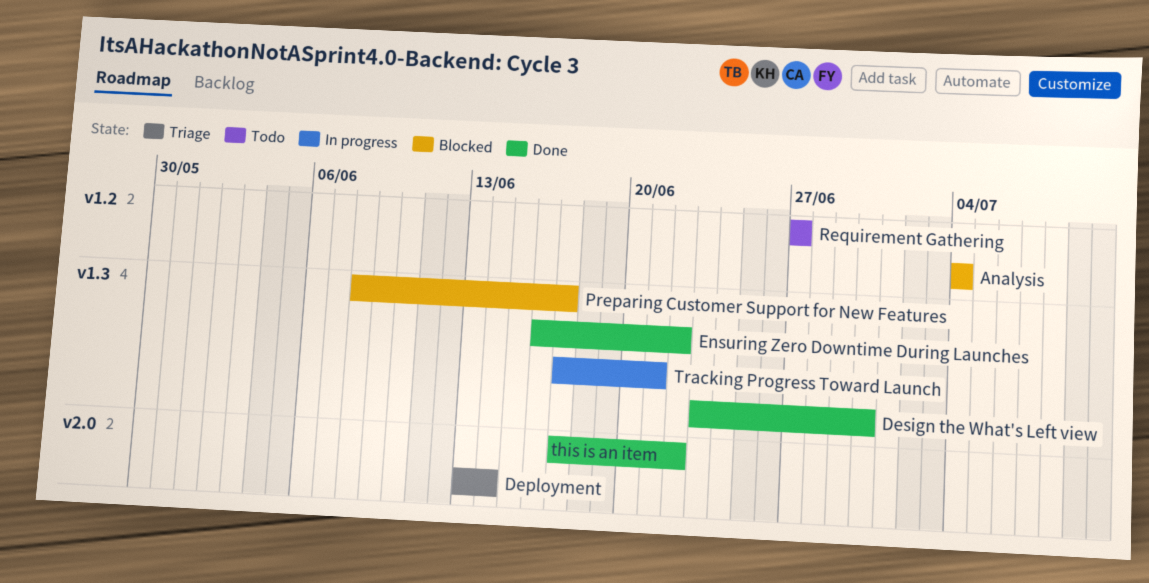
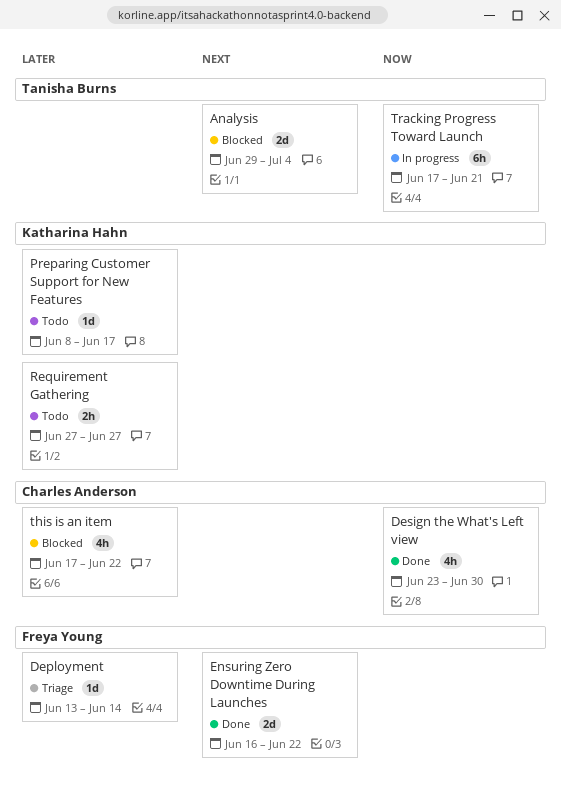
Analysis, start: Jul 4 -> Jun 29
Preparing Customer Support for New Features, status: Blocked -> Todo
this is an item, status: Done -> Blocked

